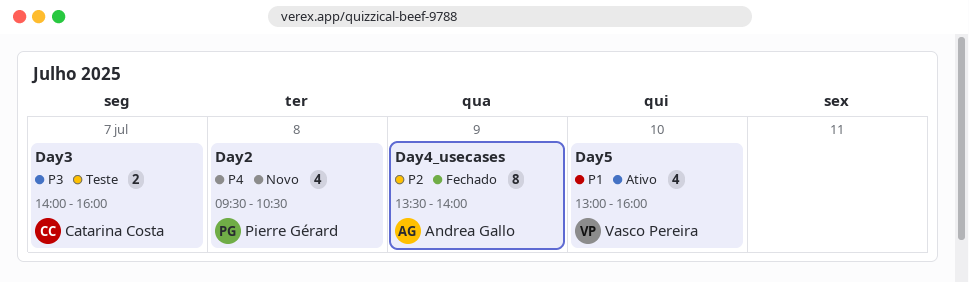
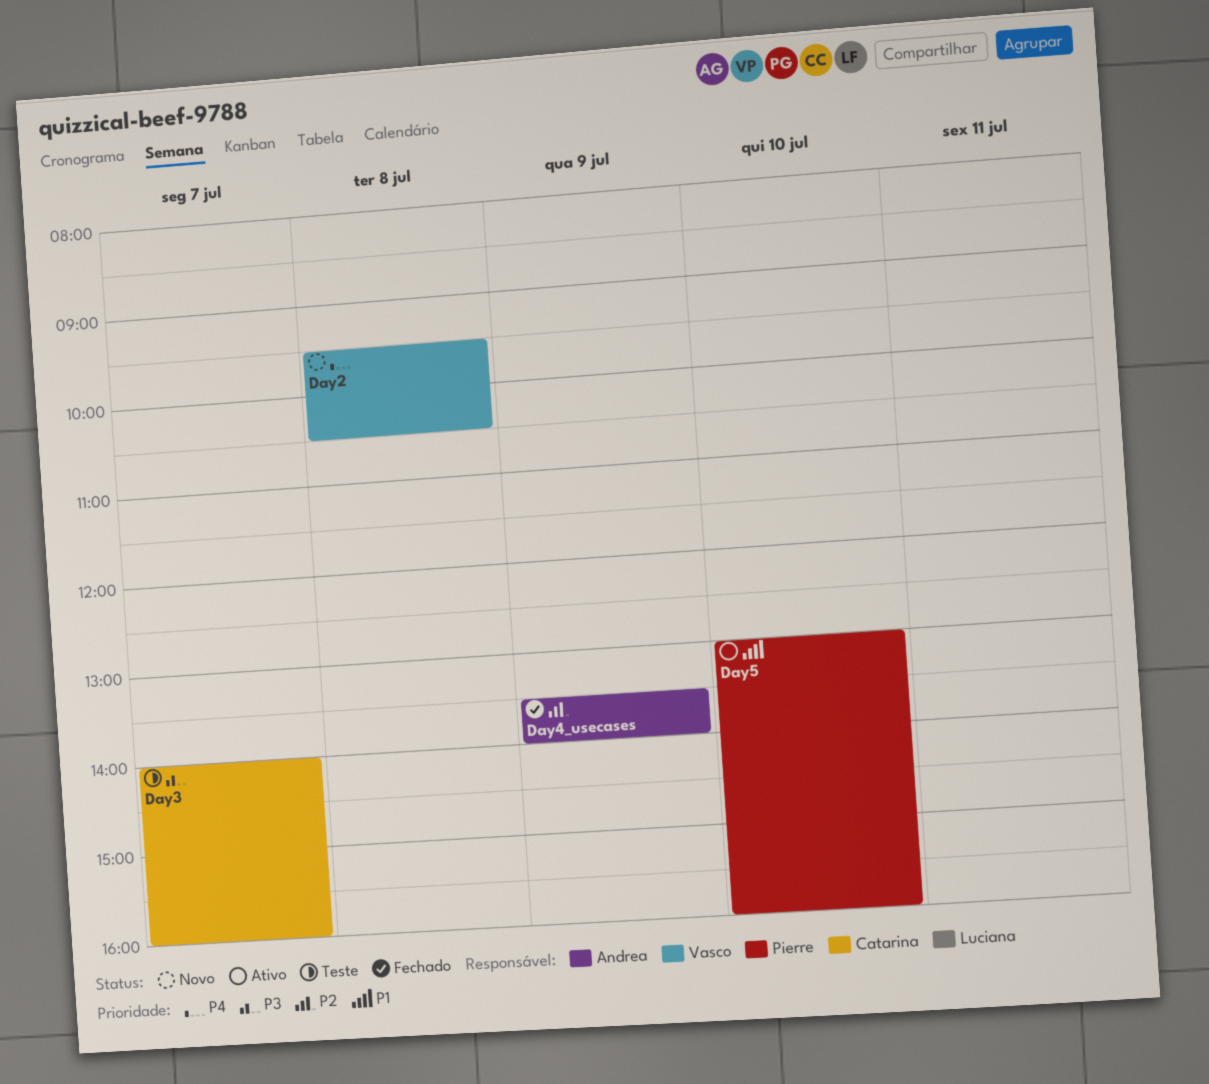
Day2, owner: Pierre Gérard -> Vasco Pereira
Day5, owner: Vasco Pereira -> Pierre Gérard

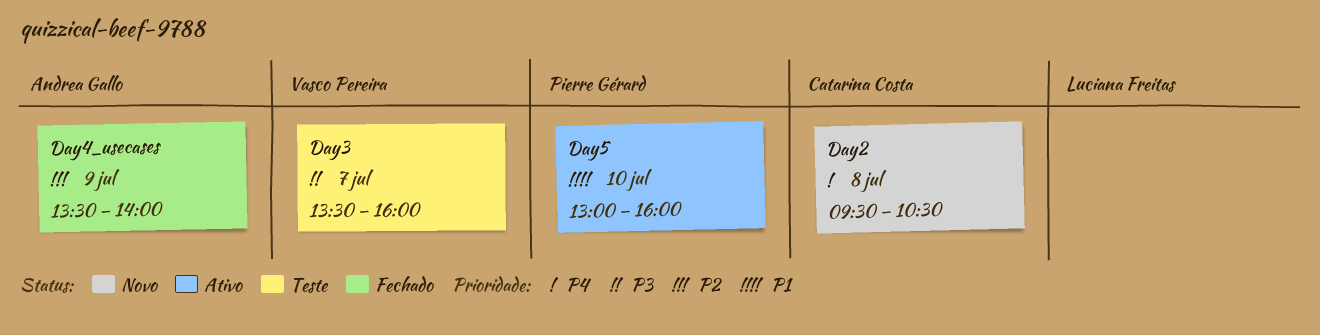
Day2, owner: Vasco Pereira -> Catarina Costa
Day3, owner: Catarina Costa -> Vasco Pereira
Day3, begins: 14:00 -> 13:30

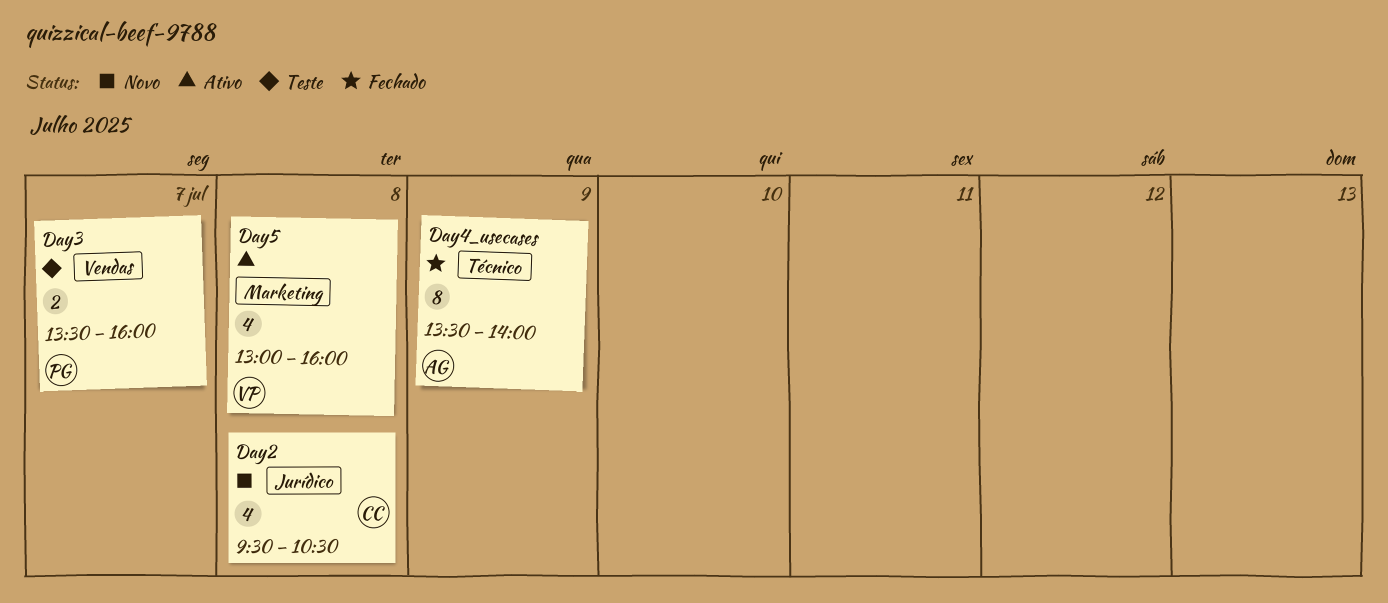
Day3, owner: Vasco Pereira -> Pierre Gérard
Day5, owner: Pierre Gérard -> Vasco Pereira
Day5, day: Jul 10 -> Jul 8

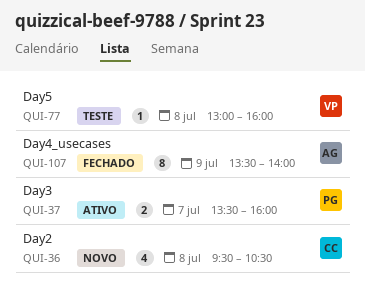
Day3, status: Teste -> Ativo
Day5, status: Ativo -> Teste
Day5, estimate: 4 -> 1

